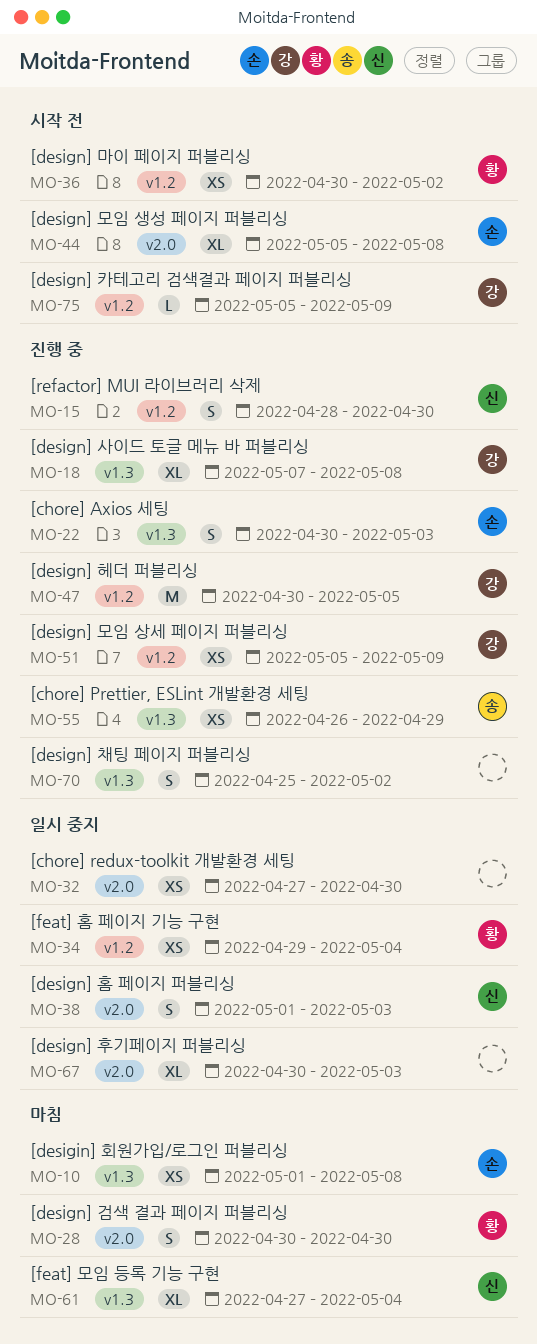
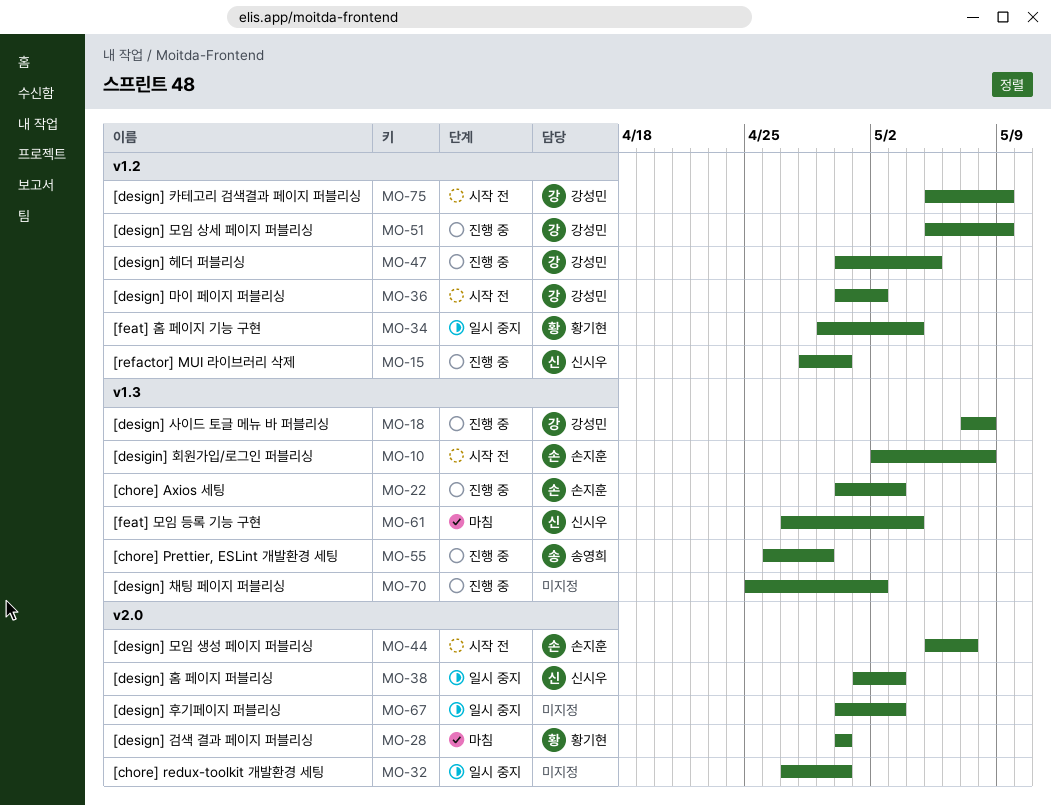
MO-10, status: 마침 -> 시작 전
MO-10, start: May 1 -> May 2
MO-36, owner: 황기현 -> 강성민
MO-44, due: May 8 -> May 7

